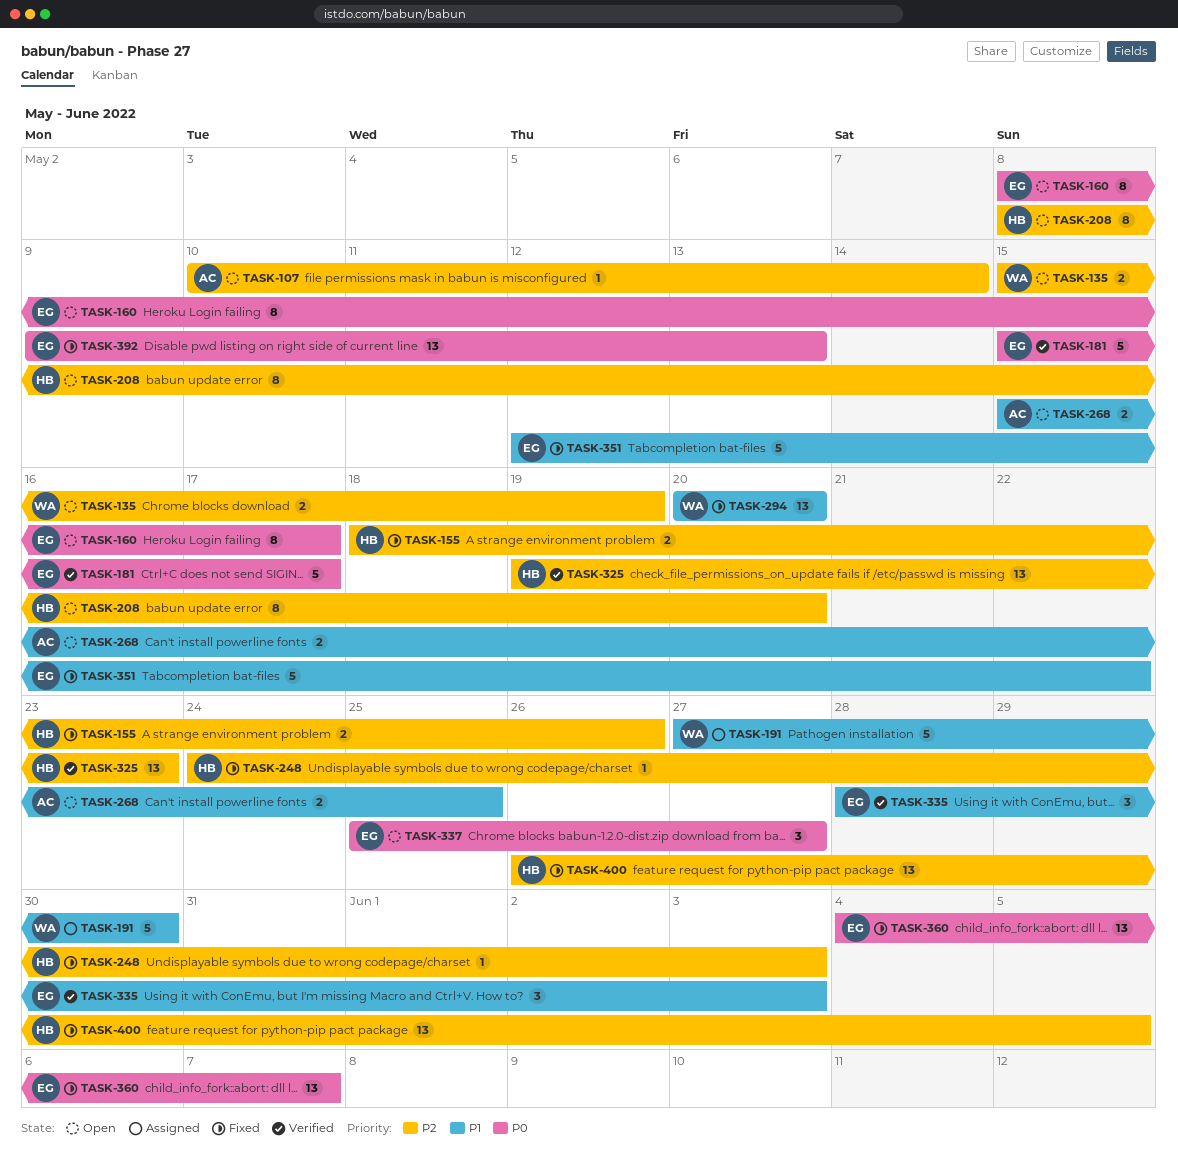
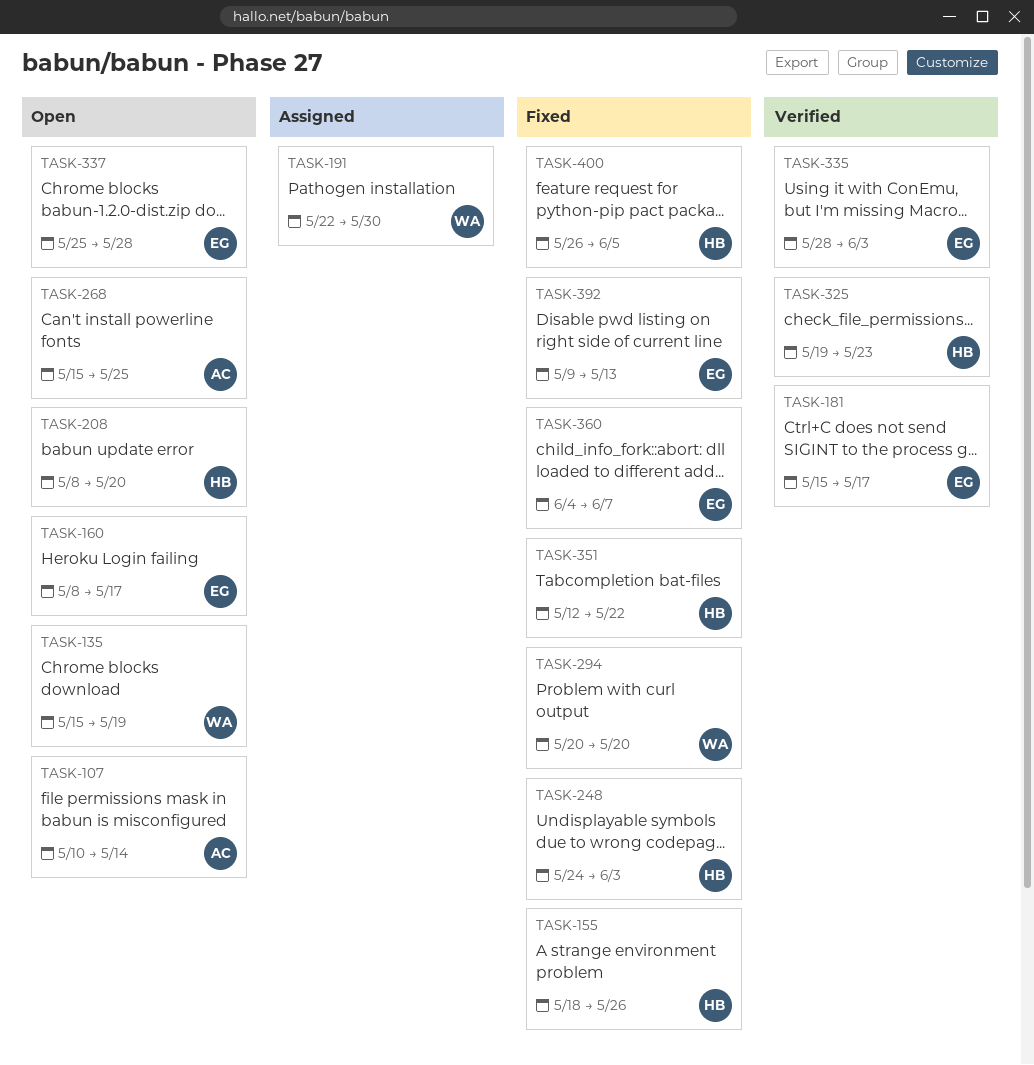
TASK-191, start: May 27 -> May 22
TASK-337, due: May 27 -> May 28
TASK-351, owner: EG -> HB

